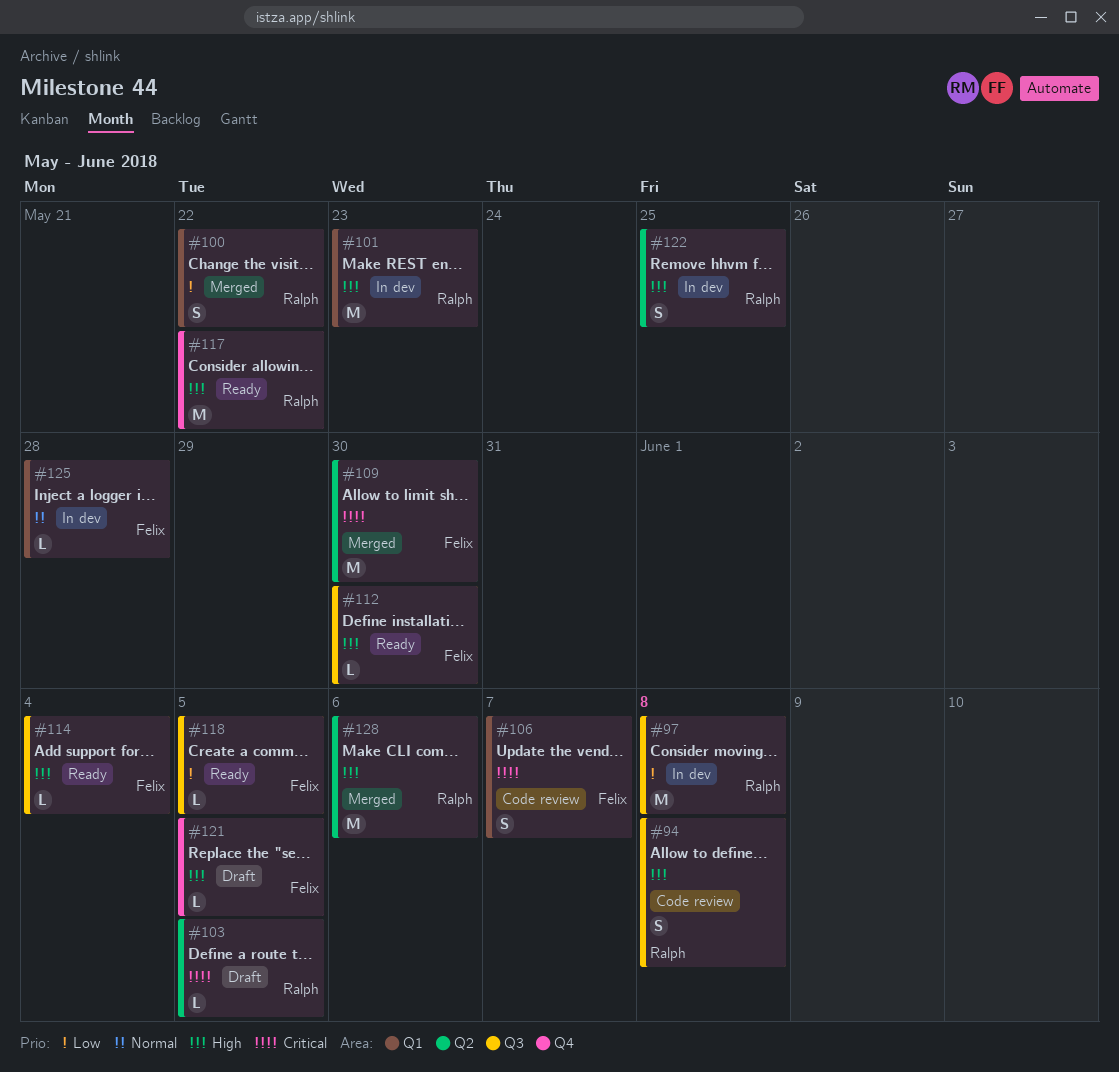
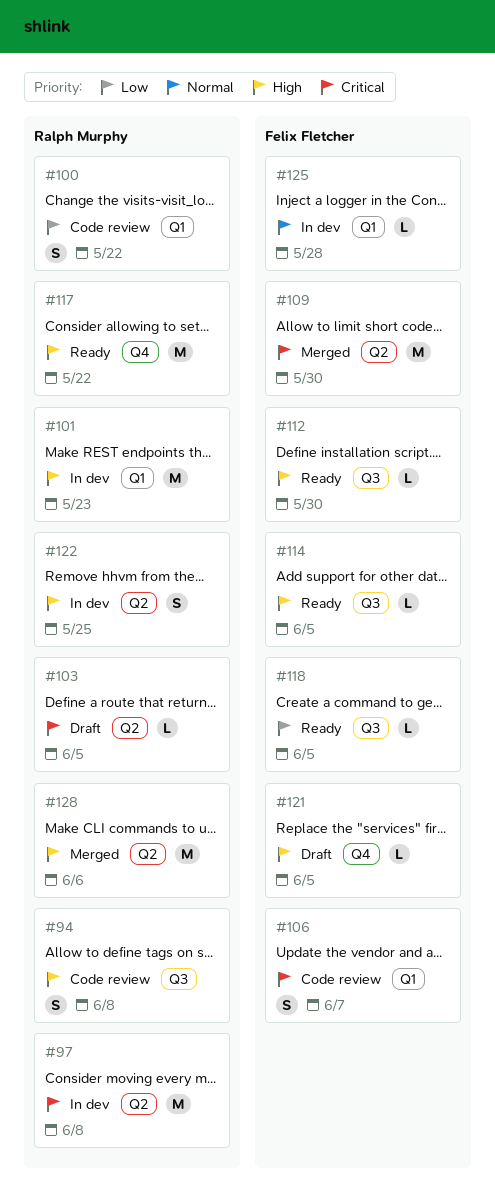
#97, priority: Low -> Critical
#97, label: Q3 -> Q2
#100, status: Merged -> Code review
#114, due: Jun 4 -> Jun 5

